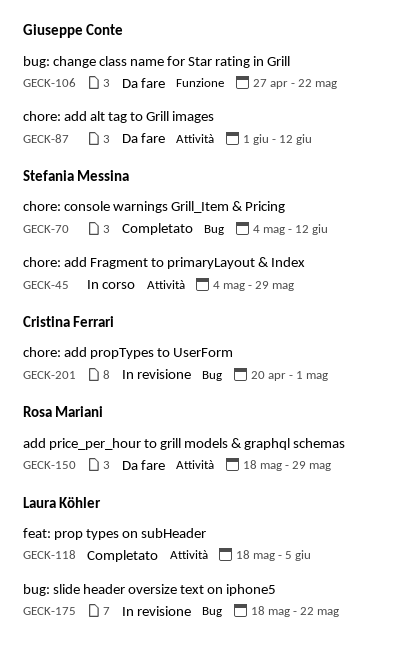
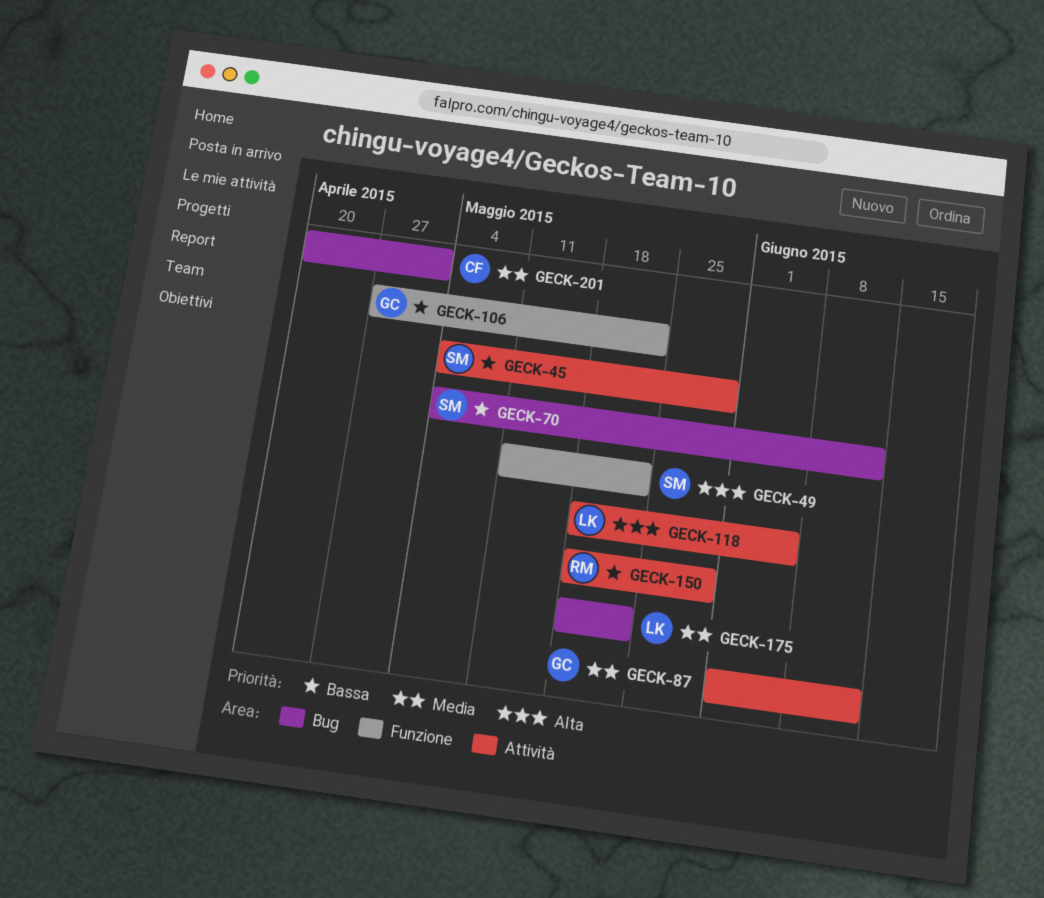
GECK-49: none -> present

